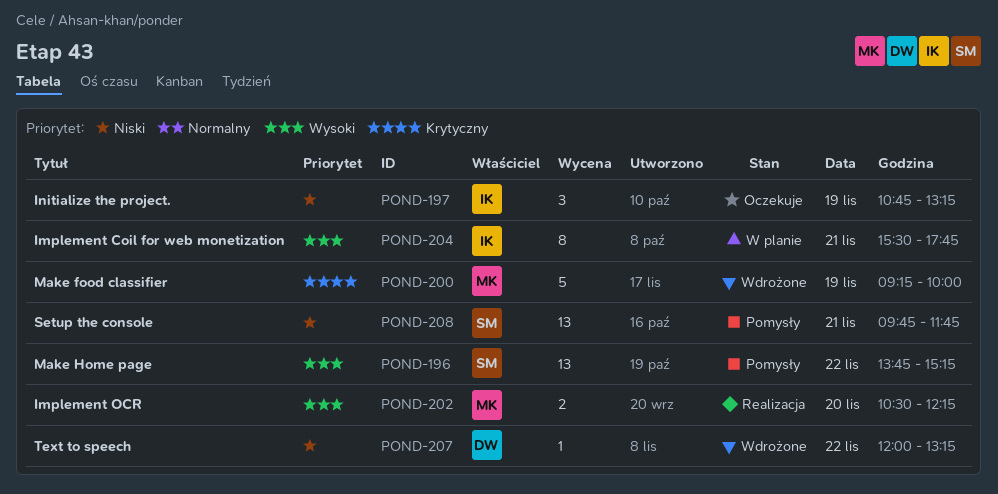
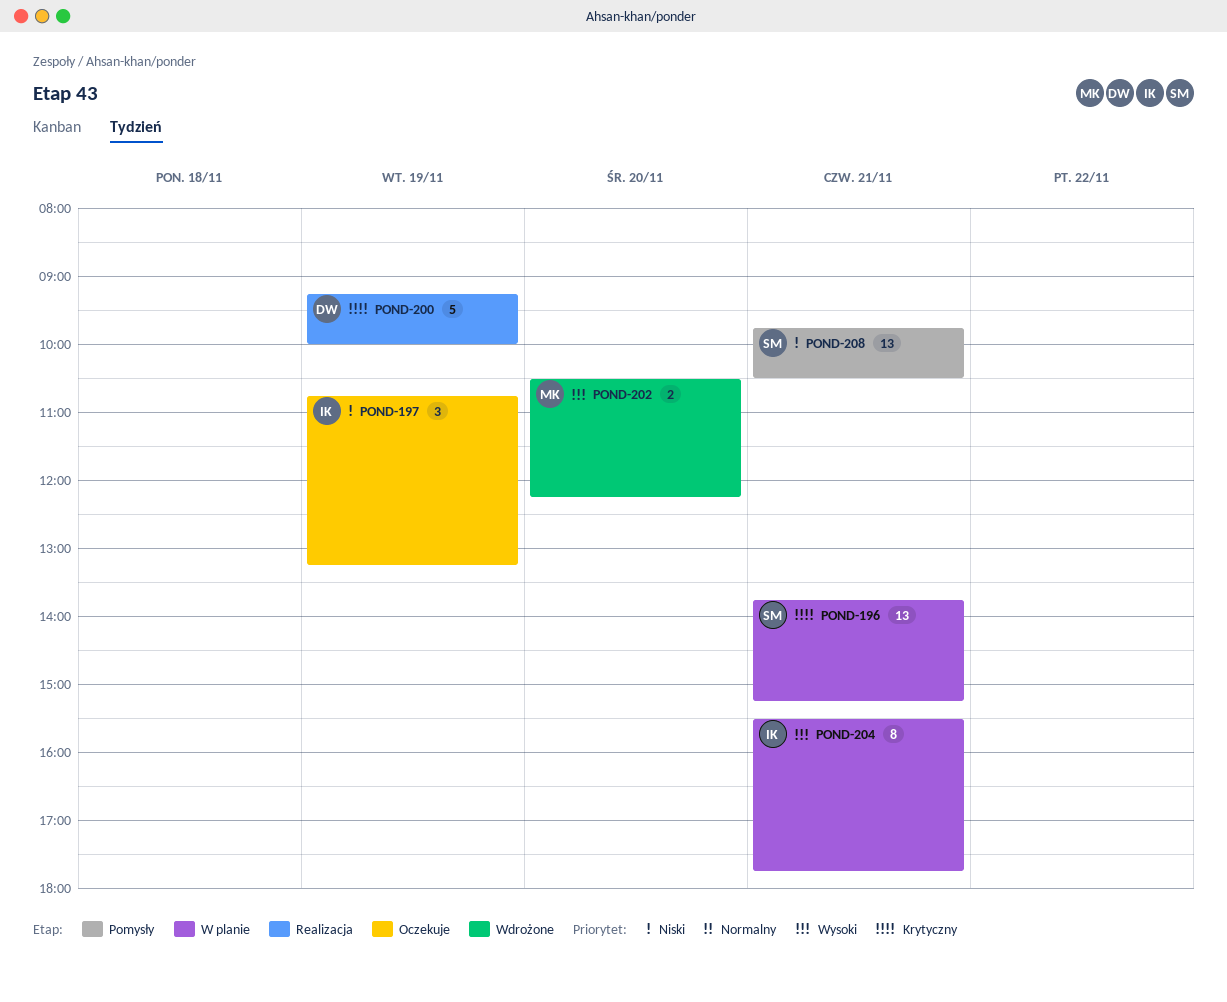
POND-196, status: Pomysły -> W planie
POND-196, priority: Wysoki -> Krytyczny
POND-196, day: Nov 22 -> Nov 21
POND-200, status: Wdrożone -> Realizacja
POND-200, owner: MK -> DW
POND-202, status: Realizacja -> Wdrożone
POND-207: present -> none
POND-208, ends: 11:45 -> 10:30

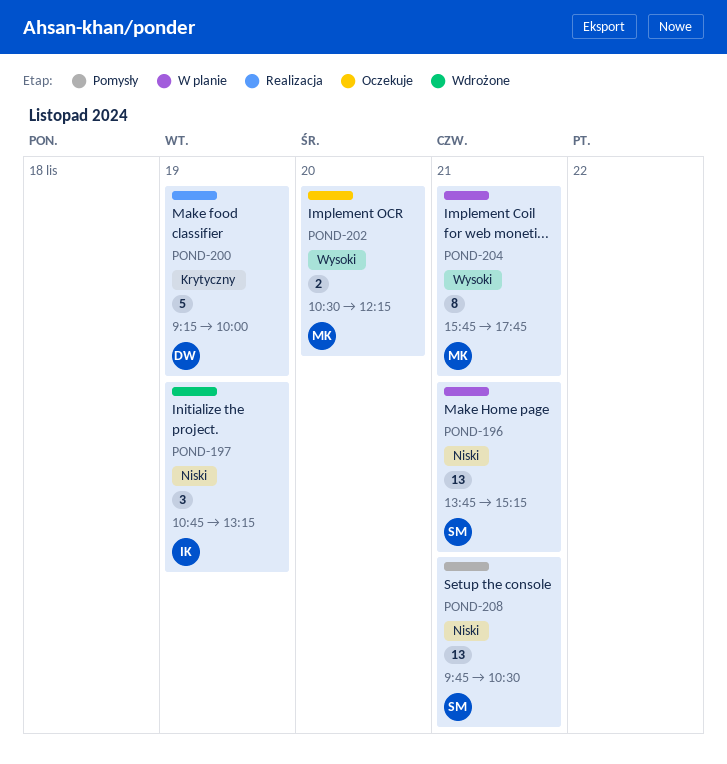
POND-196, priority: Krytyczny -> Niski
POND-197, status: Oczekuje -> Wdrożone
POND-202, status: Wdrożone -> Oczekuje
POND-204, owner: IK -> MK
POND-204, begins: 15:30 -> 15:45

